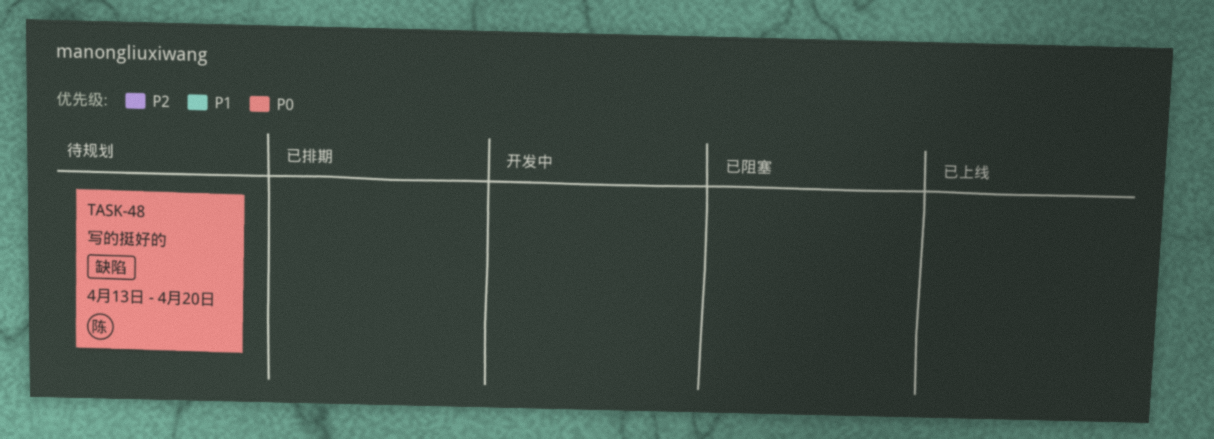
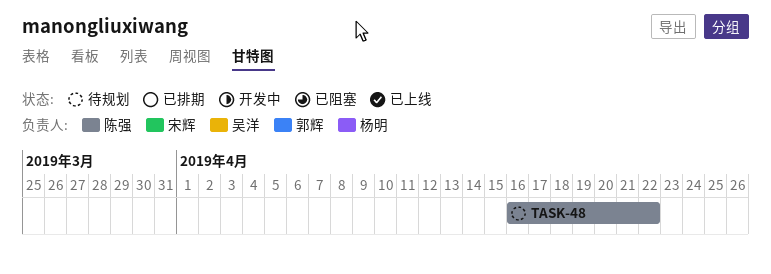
TASK-48, start: Apr 13 -> Apr 16
TASK-48, due: Apr 20 -> Apr 22

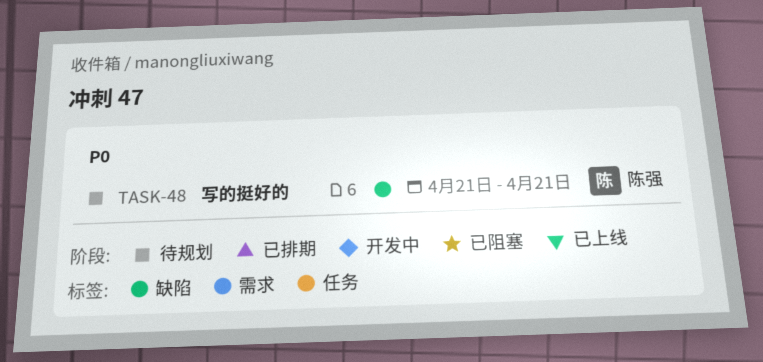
TASK-48, start: Apr 16 -> Apr 21
TASK-48, due: Apr 22 -> Apr 21

